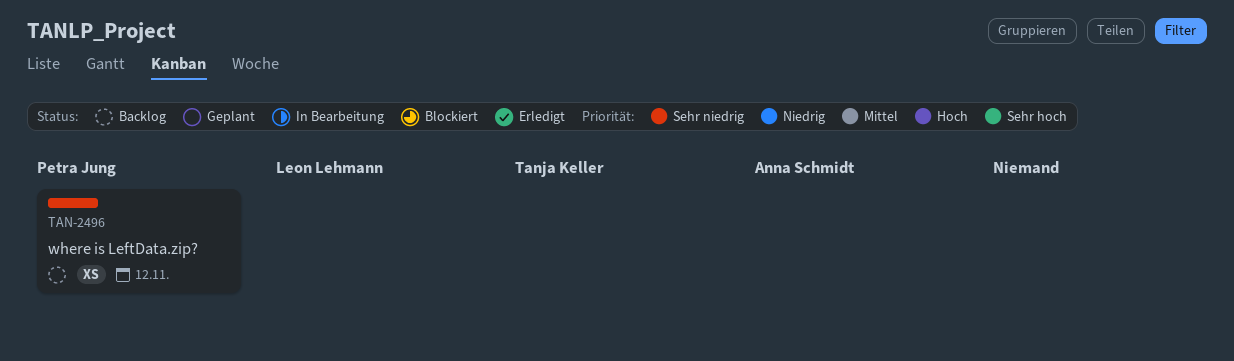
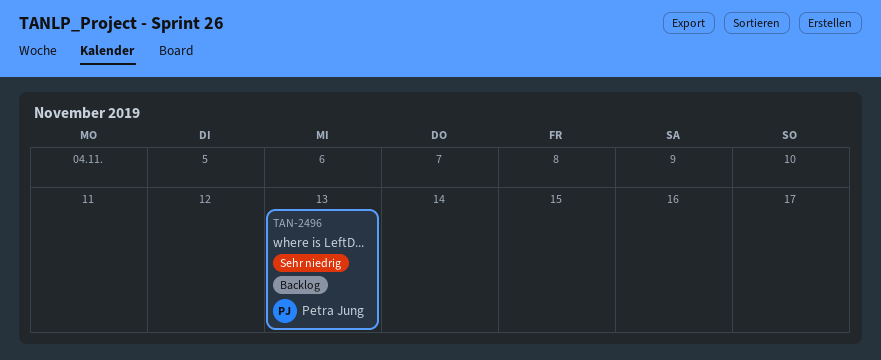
TAN-2496, due: Nov 12 -> Nov 13

